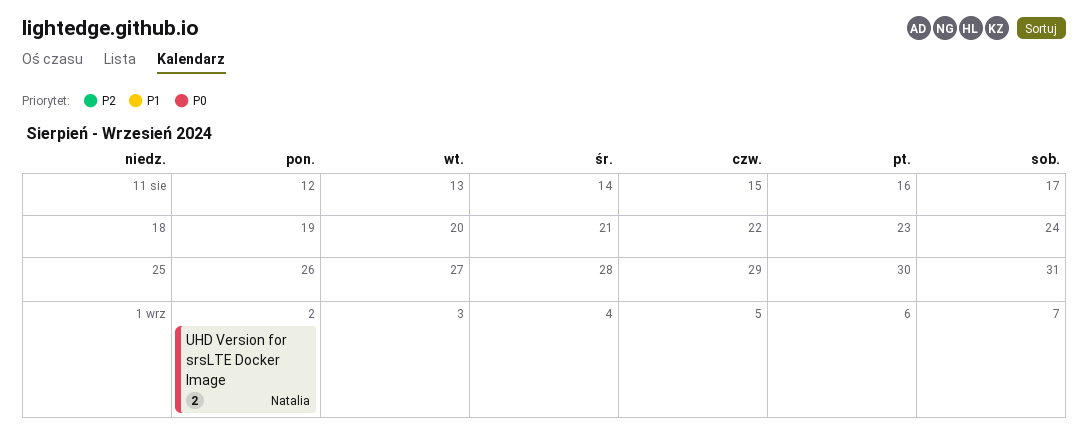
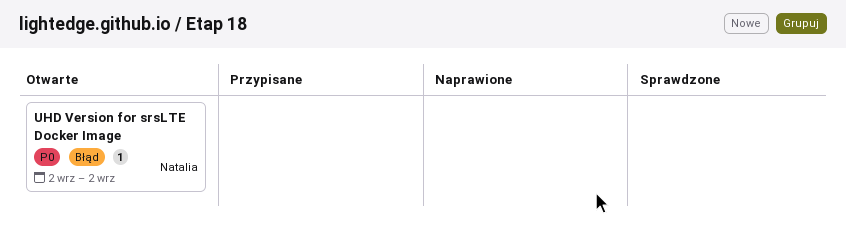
UHD Version for srsLTE Docker Image, estimate: 2 -> 1

